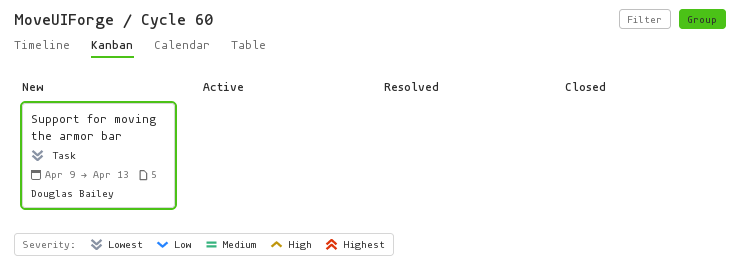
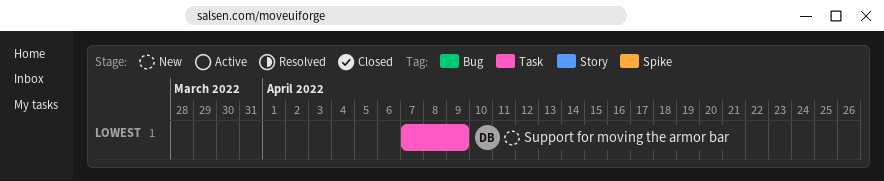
Support for moving the armor bar, start: Apr 9 -> Apr 7
Support for moving the armor bar, due: Apr 13 -> Apr 9

